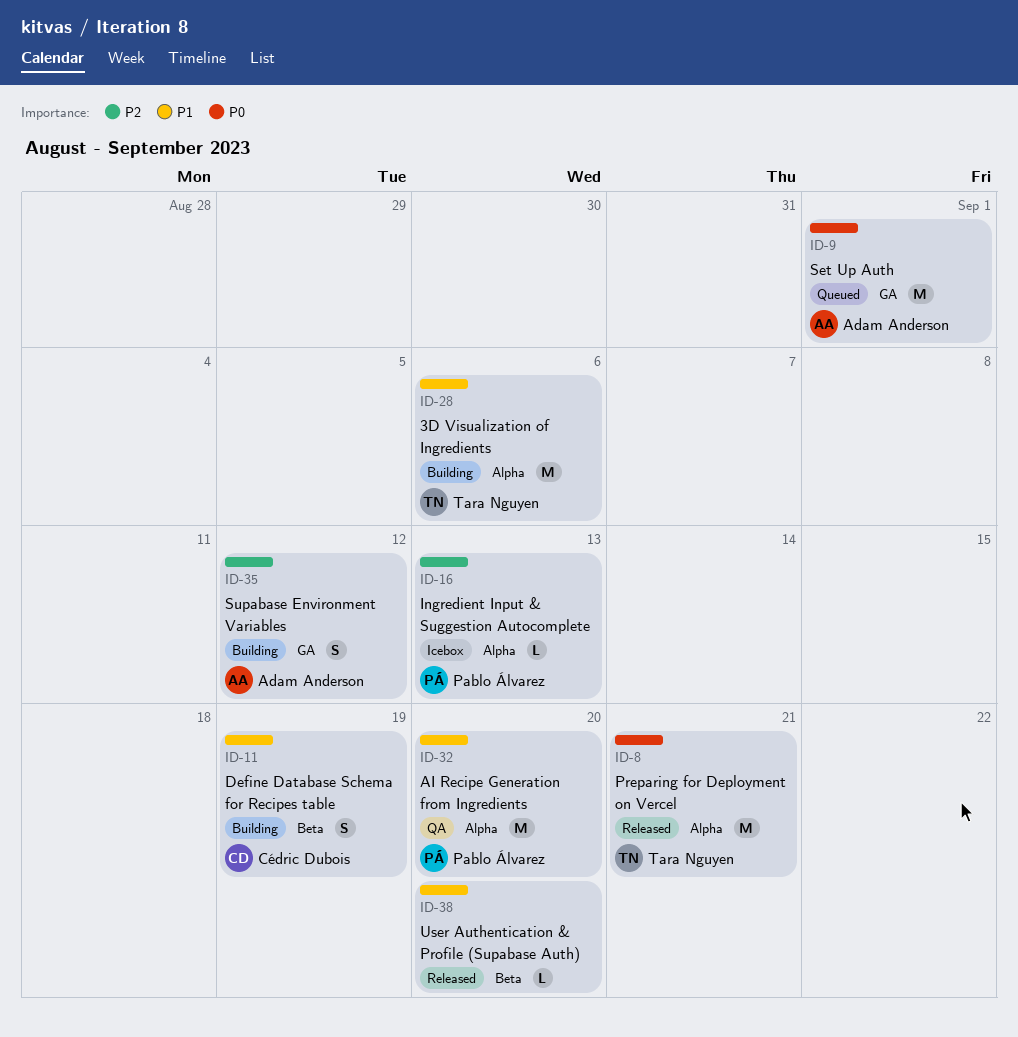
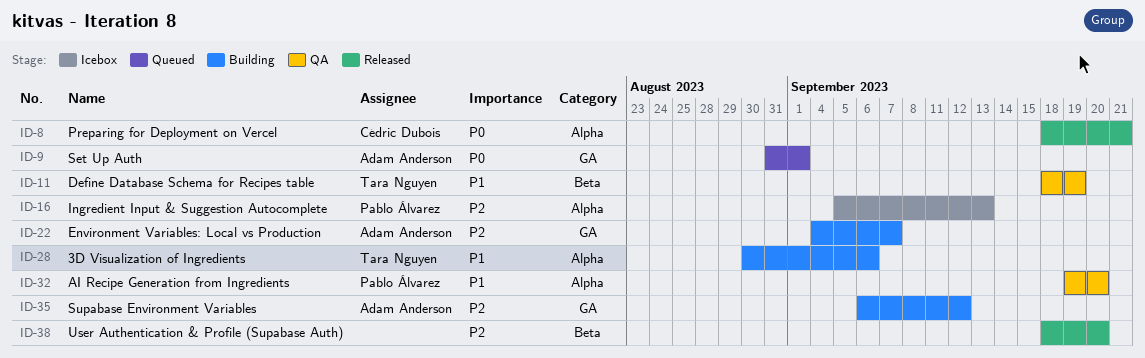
ID-8, owner: Tara Nguyen -> Cédric Dubois
ID-11, status: Building -> QA
ID-11, owner: Cédric Dubois -> Tara Nguyen
ID-22: none -> present
ID-38, priority: P1 -> P2

